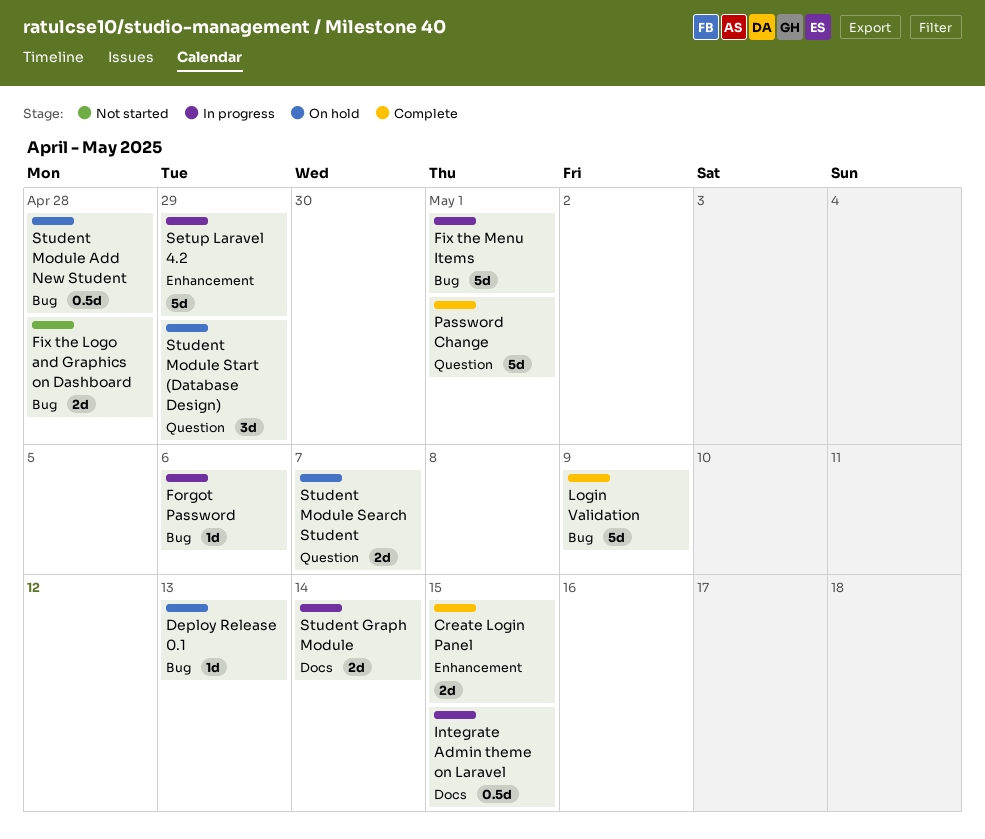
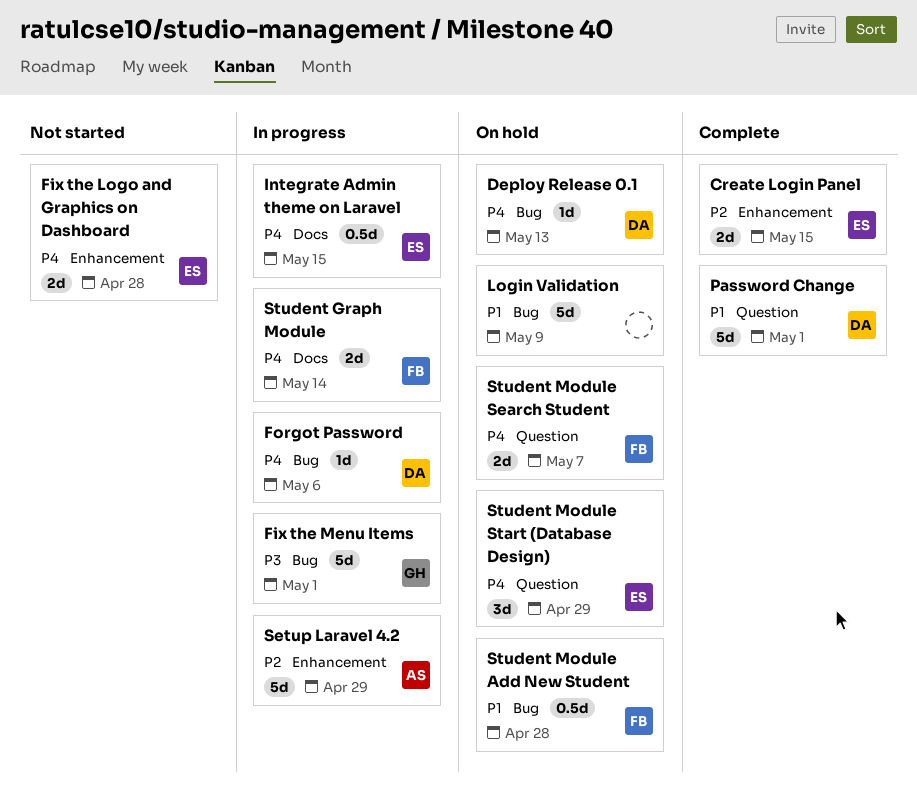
Fix the Logo and Graphics on Dashboard, label: Bug -> Enhancement
Login Validation, status: Complete -> On hold

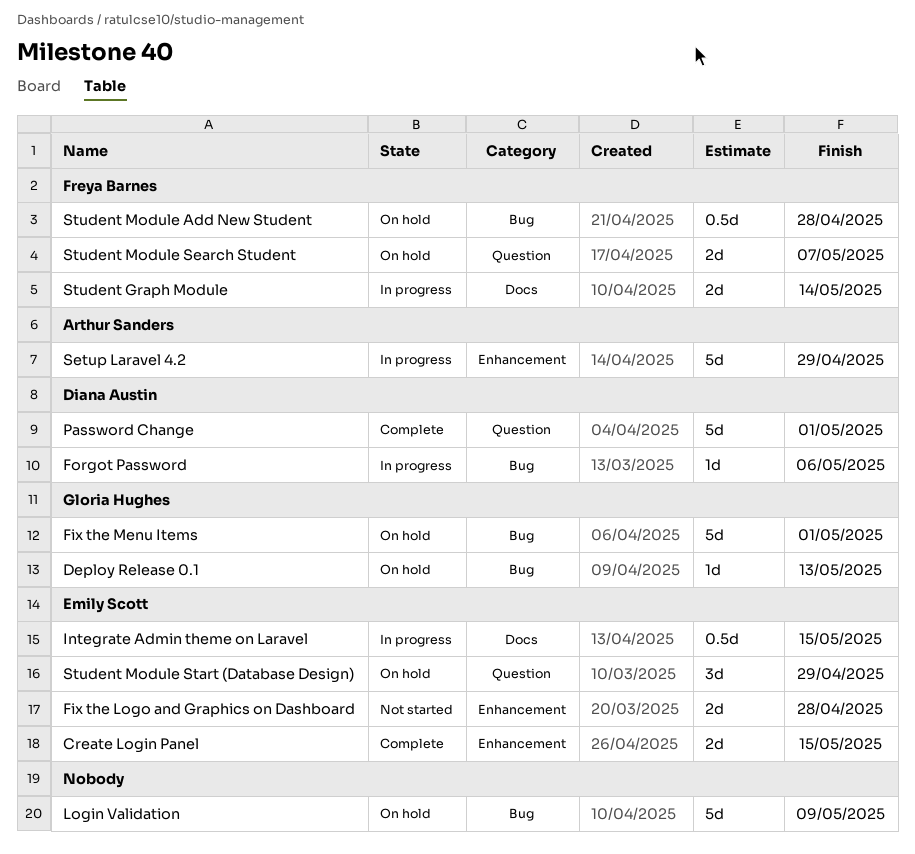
Deploy Release 0.1, owner: Diana Austin -> Gloria Hughes
Fix the Menu Items, status: In progress -> On hold

